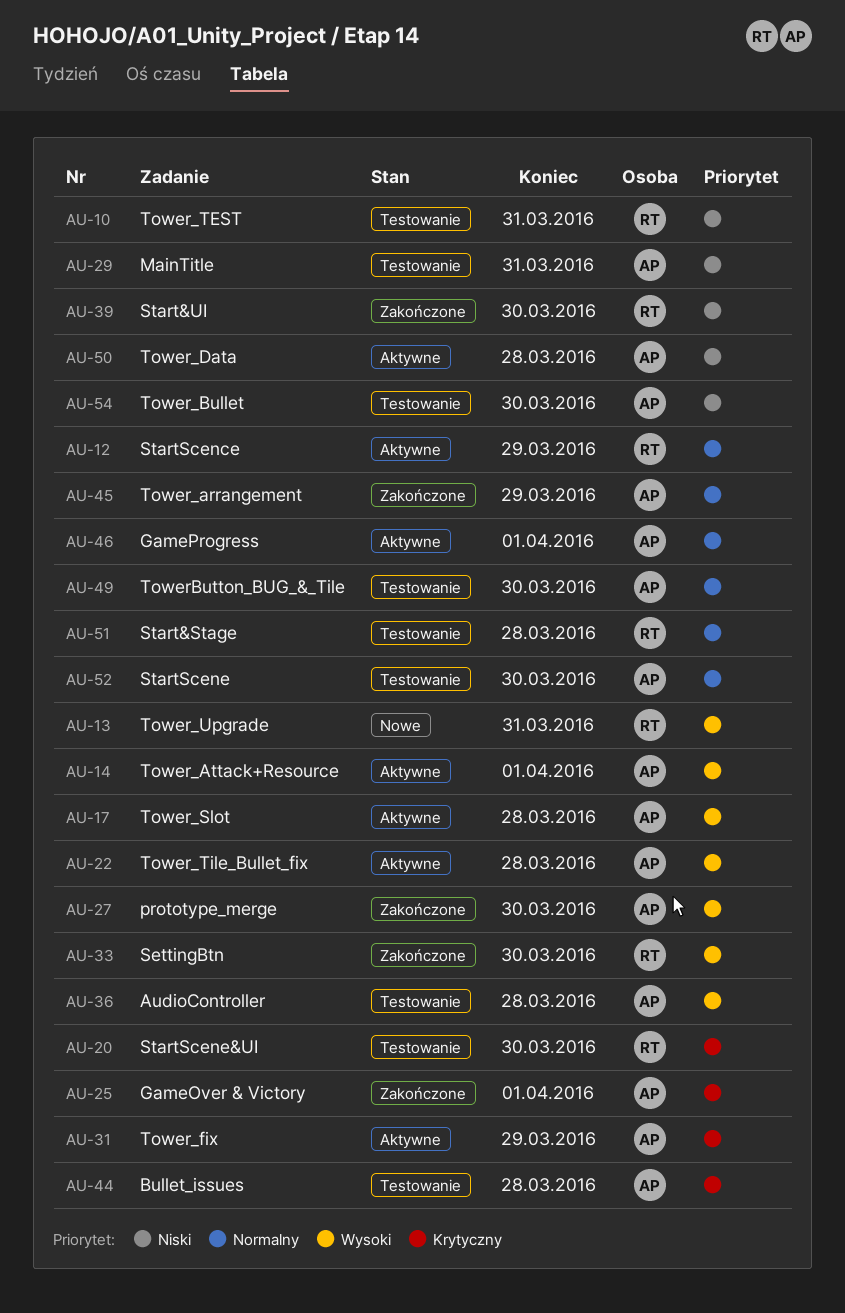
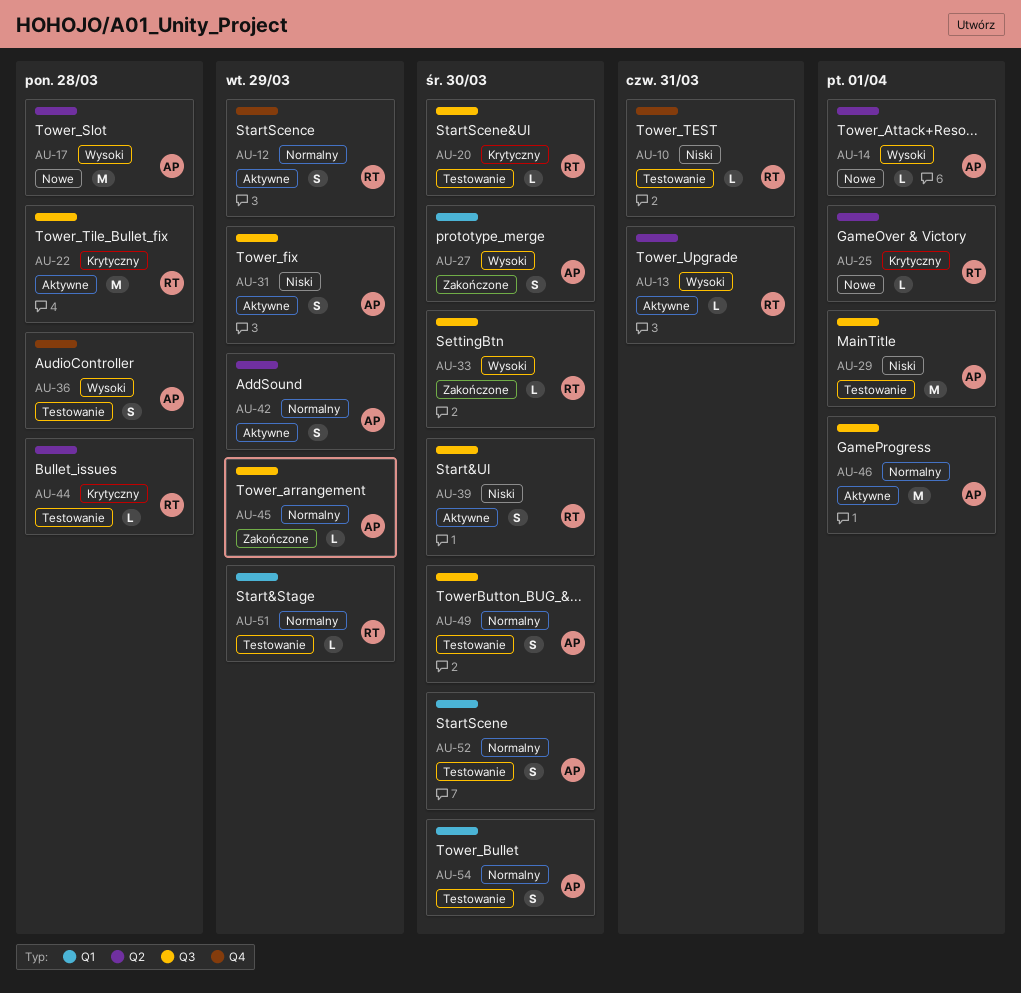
AU-13, status: Nowe -> Aktywne
AU-14, status: Aktywne -> Nowe
AU-17, status: Aktywne -> Nowe
AU-22, owner: AP -> RT
AU-22, priority: Wysoki -> Krytyczny
AU-25, status: Zakończone -> Nowe
AU-25, owner: AP -> RT
AU-29, due: Mar 31 -> Apr 1
AU-31, priority: Krytyczny -> Niski
AU-39, status: Zakończone -> Aktywne
AU-42: none -> present
AU-44, owner: AP -> RT
AU-50: present -> none
AU-51, due: Mar 28 -> Mar 29
AU-54, priority: Niski -> Normalny

